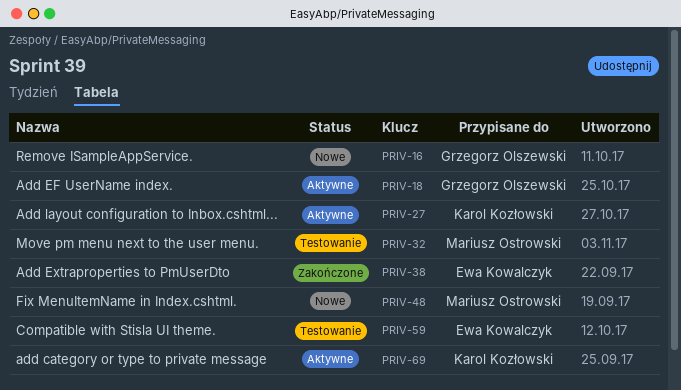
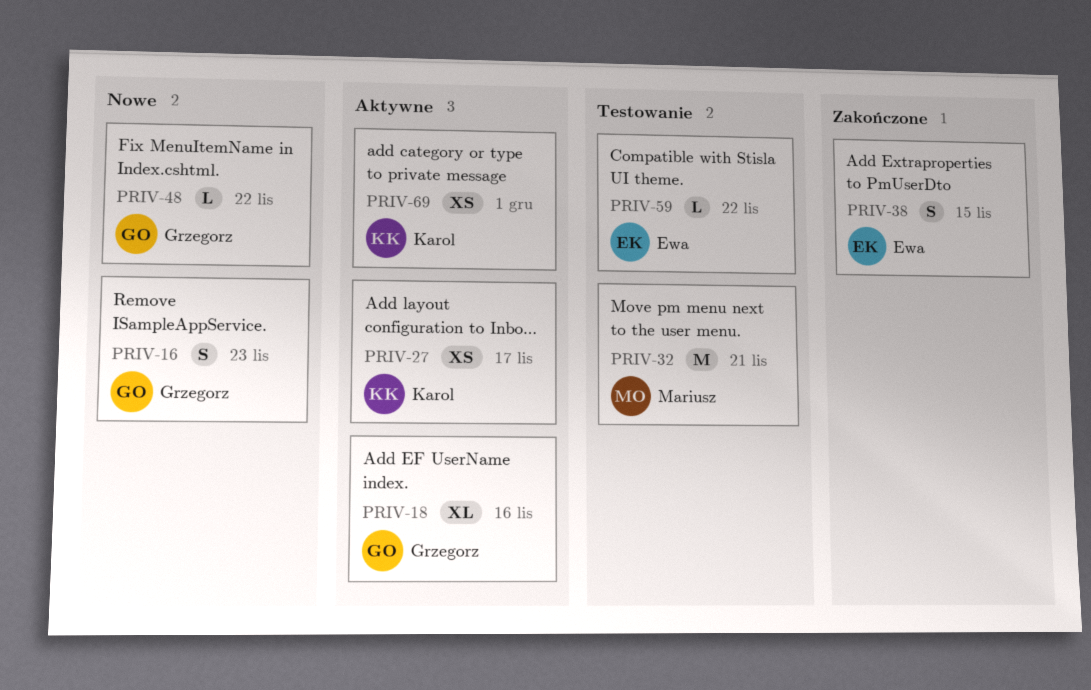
PRIV-48, owner: Mariusz Ostrowski -> Grzegorz Olszewski

